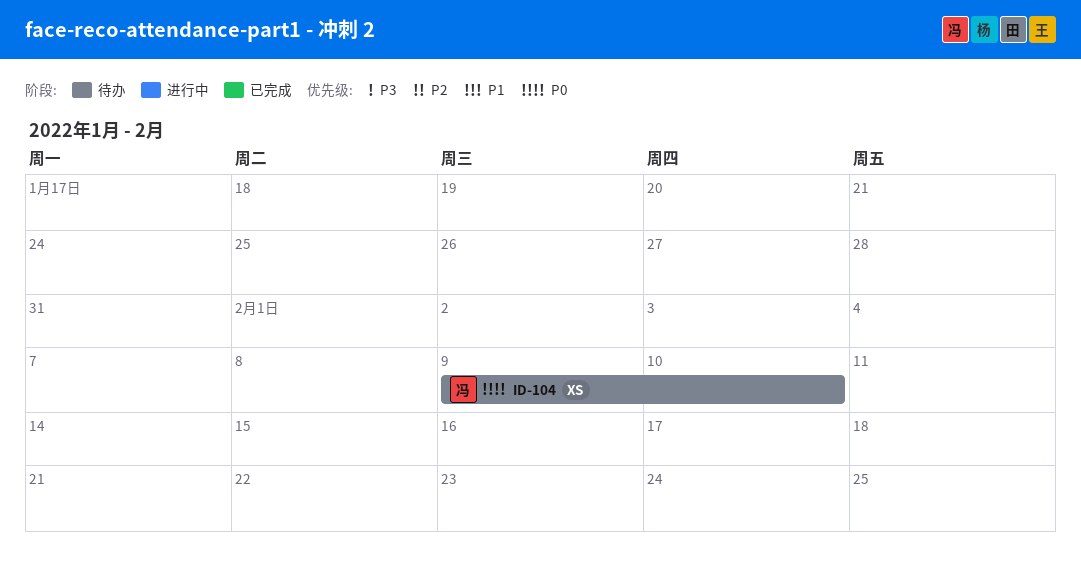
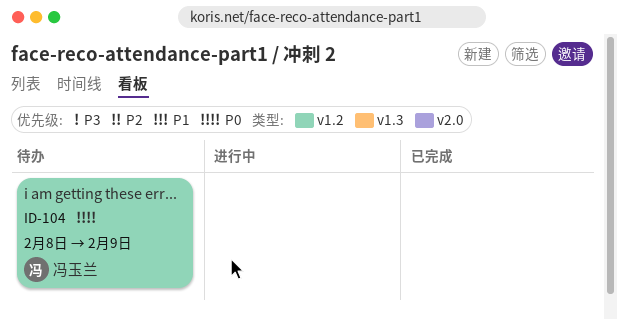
ID-104, start: Feb 9 -> Feb 8
ID-104, due: Feb 10 -> Feb 9

